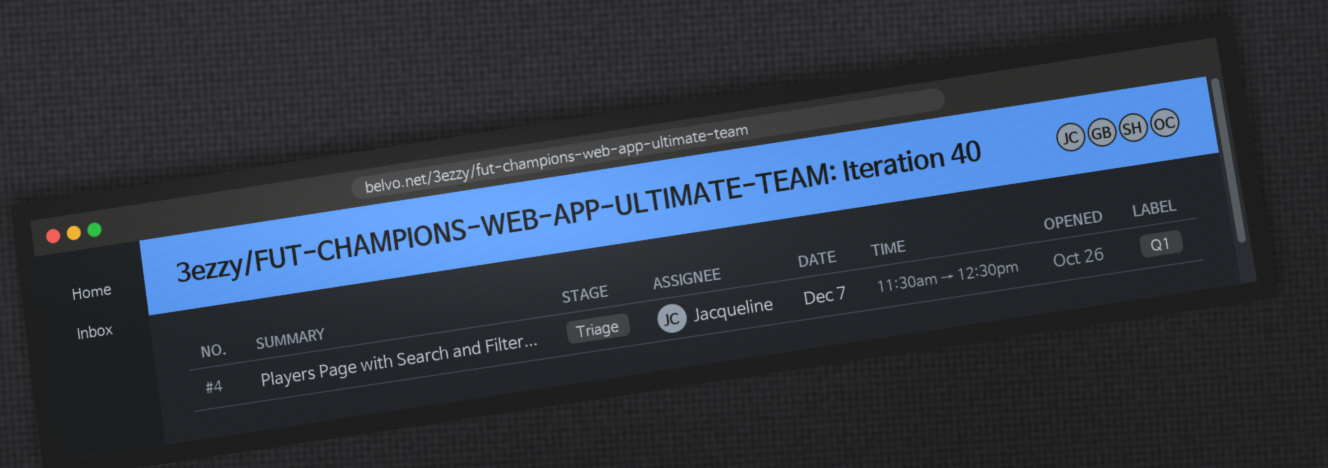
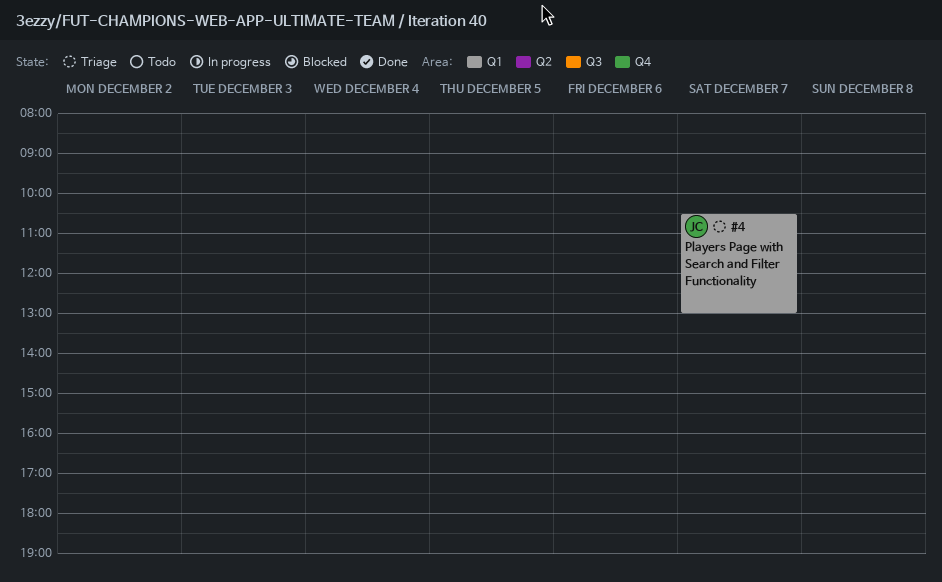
#4, begins: 11:30 -> 10:30
#4, ends: 12:30 -> 13:00

